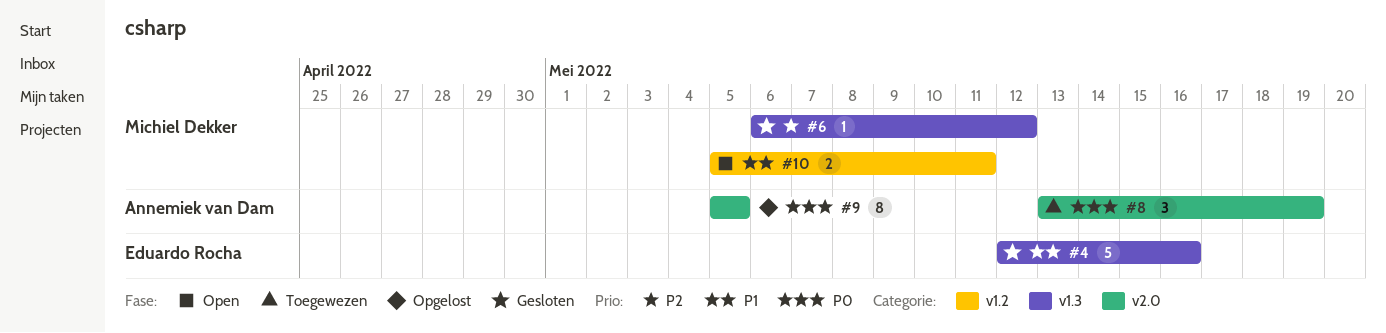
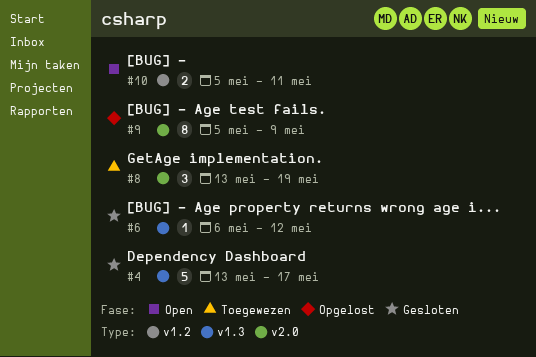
#4, start: May 12 -> May 13
#4, due: May 16 -> May 17
#9, due: May 5 -> May 9

